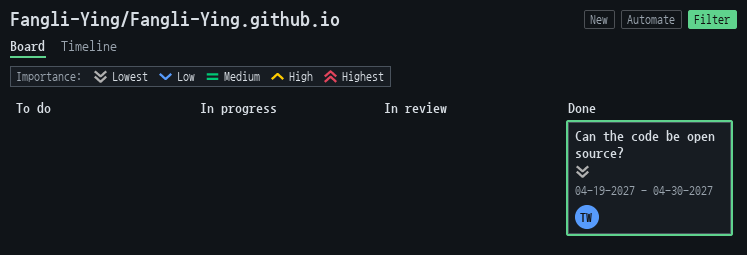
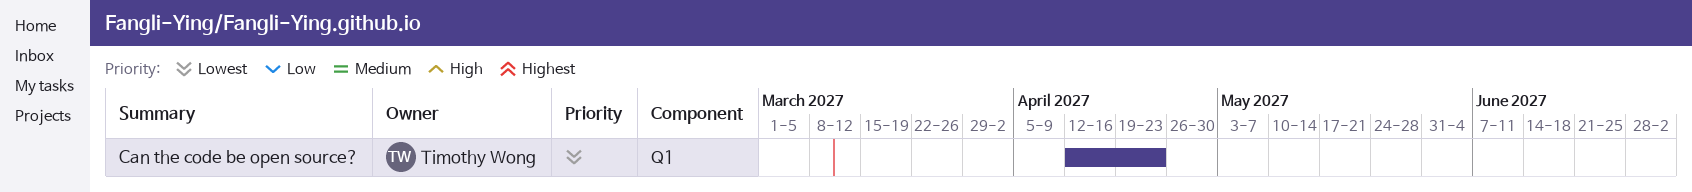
Can the code be open source?, start: Apr 19 -> Apr 12
Can the code be open source?, due: Apr 30 -> Apr 23

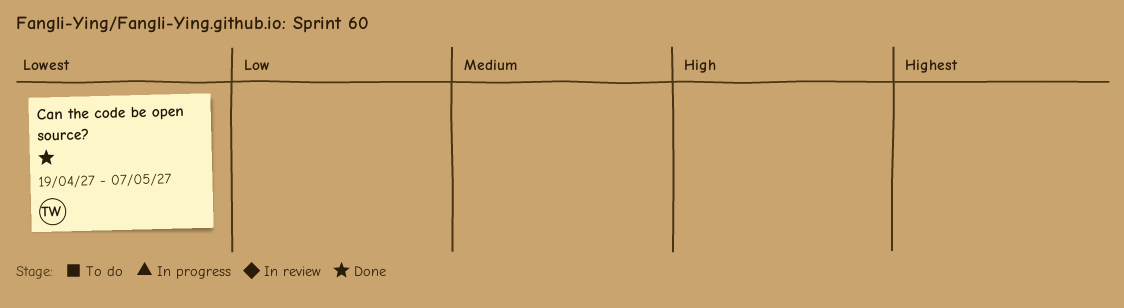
Can the code be open source?, start: Apr 12 -> Apr 19
Can the code be open source?, due: Apr 23 -> May 7

